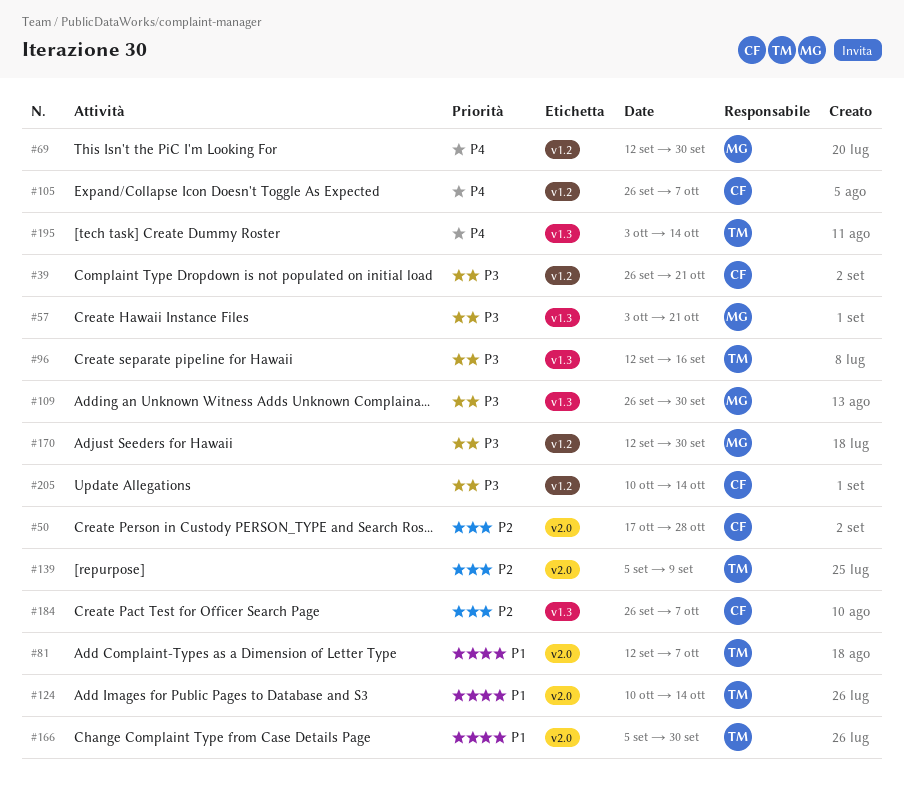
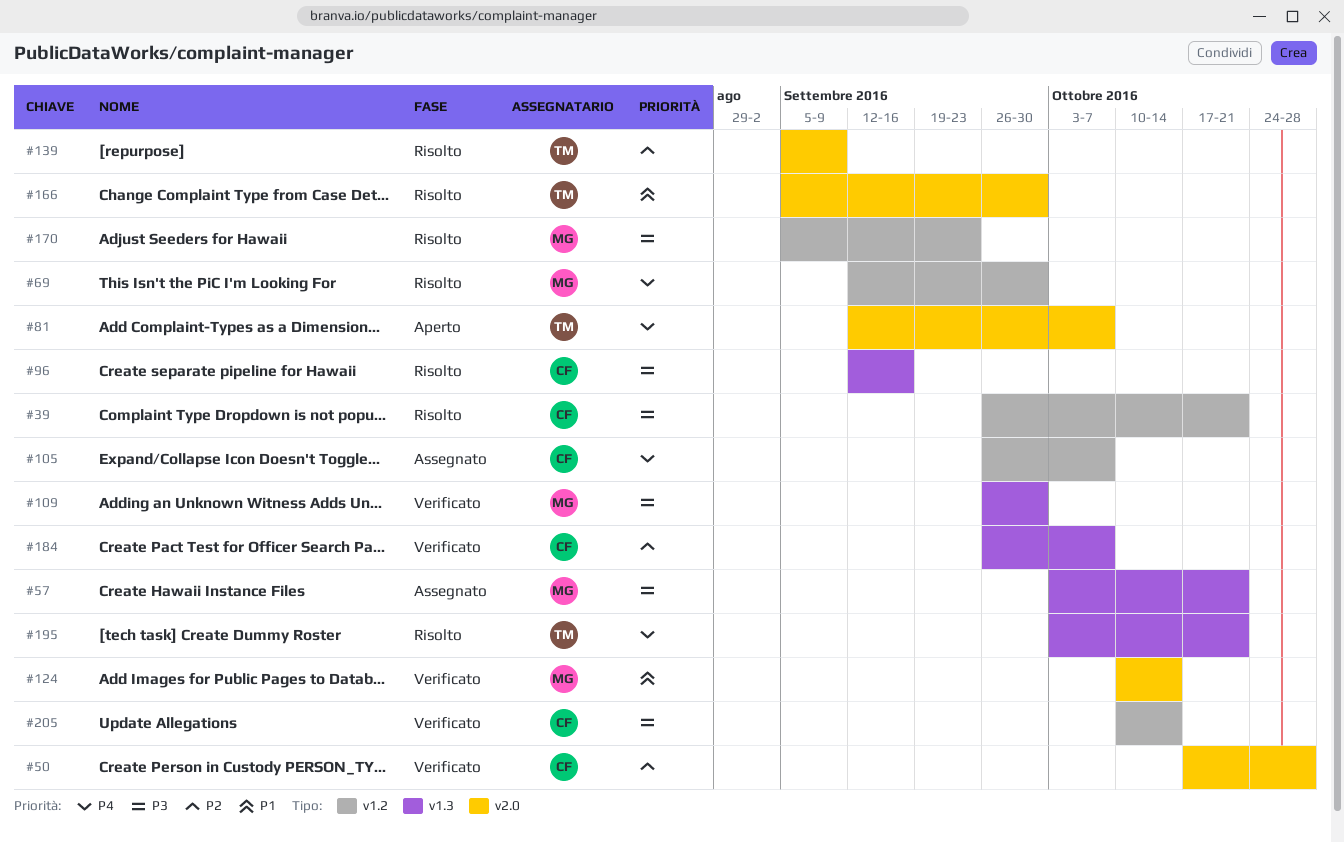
#81, priority: P1 -> P4
#96, owner: TM -> CF
#124, owner: TM -> MG
#170, start: Sep 12 -> Sep 5
#170, due: Sep 30 -> Sep 23
#195, due: Oct 14 -> Oct 21

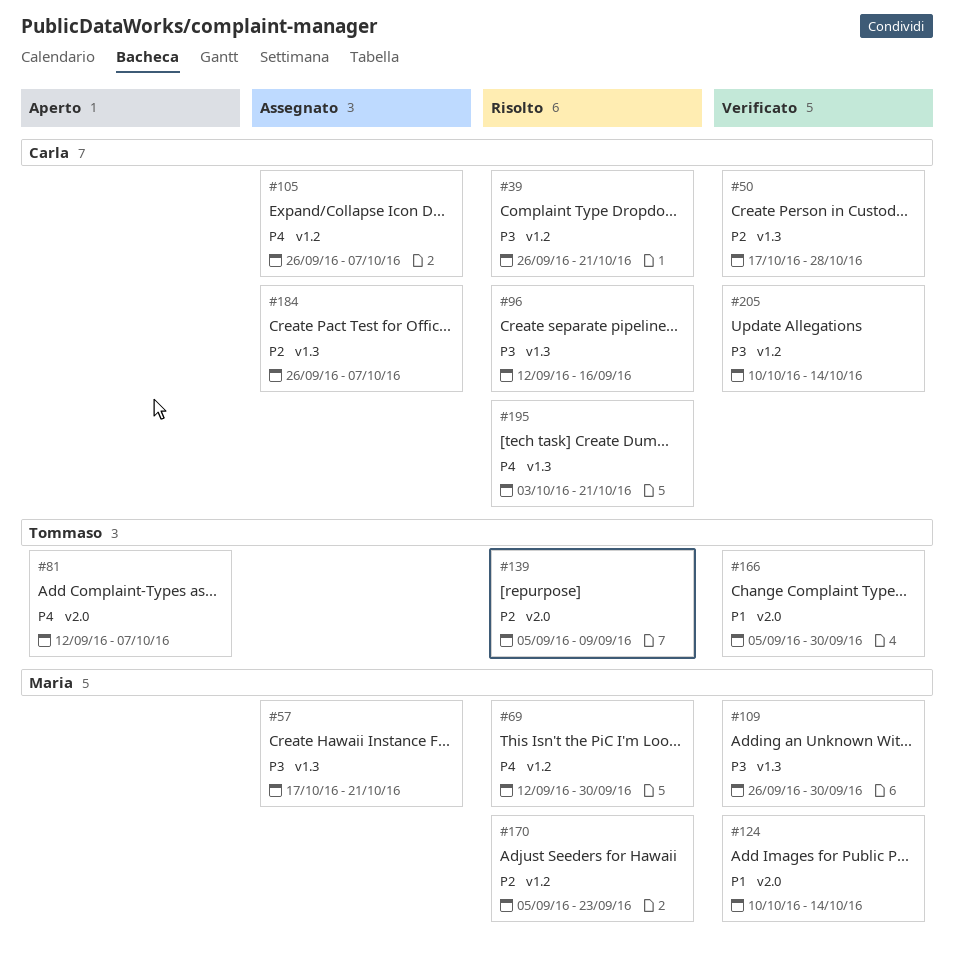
#50, label: v2.0 -> v1.3
#57, start: Oct 3 -> Oct 17
#166, status: Risolto -> Verificato
#170, priority: P3 -> P2
#184, status: Verificato -> Assegnato
#195, owner: Tommaso -> Carla

